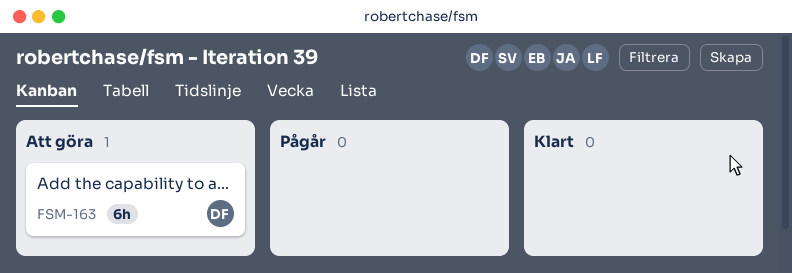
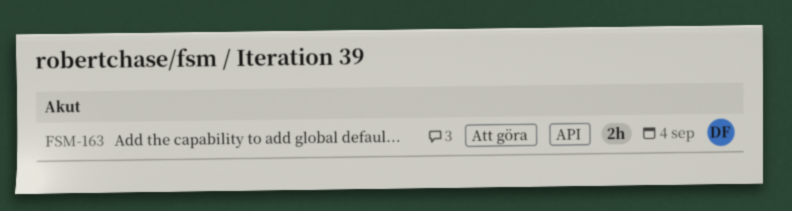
FSM-163, estimate: 6h -> 2h

